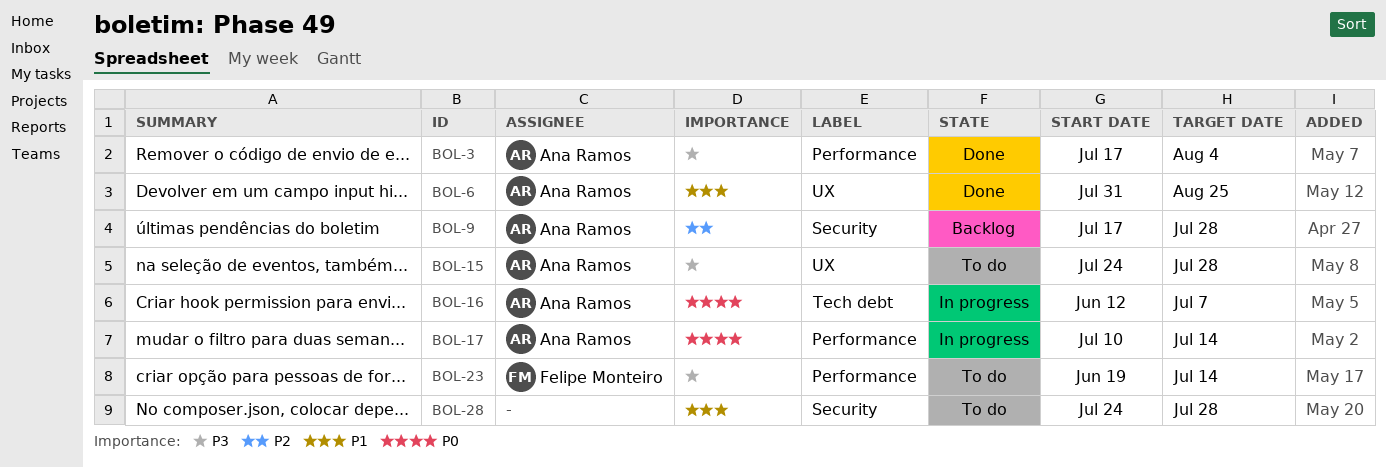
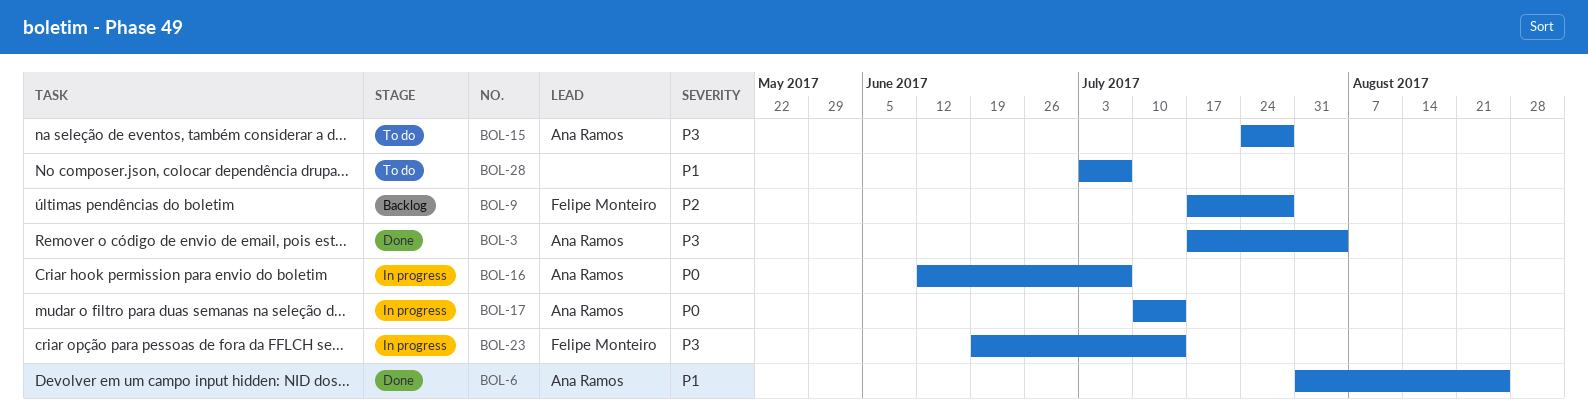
BOL-9, owner: Ana Ramos -> Felipe Monteiro
BOL-23, status: To do -> In progress
BOL-28, start: Jul 24 -> Jul 3
BOL-28, due: Jul 28 -> Jul 7

